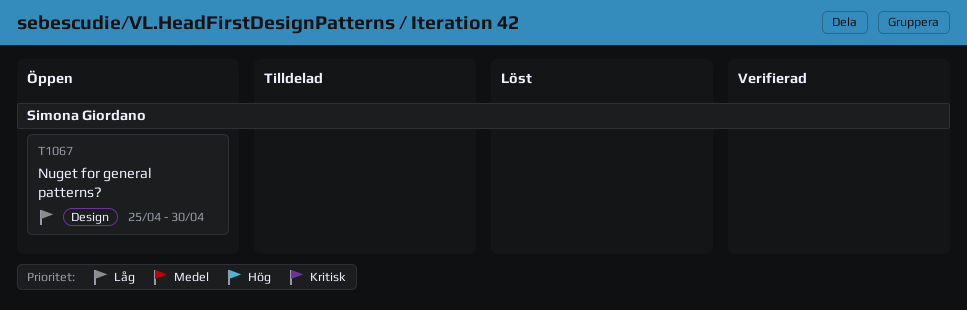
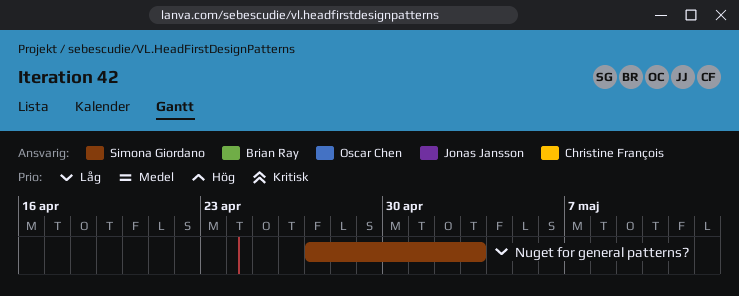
Nuget for general patterns?, start: Apr 25 -> Apr 27
Nuget for general patterns?, due: Apr 30 -> May 3

